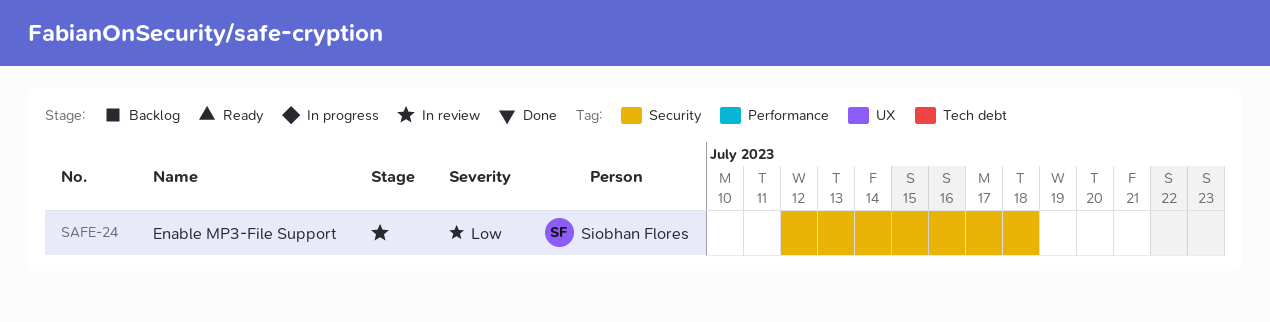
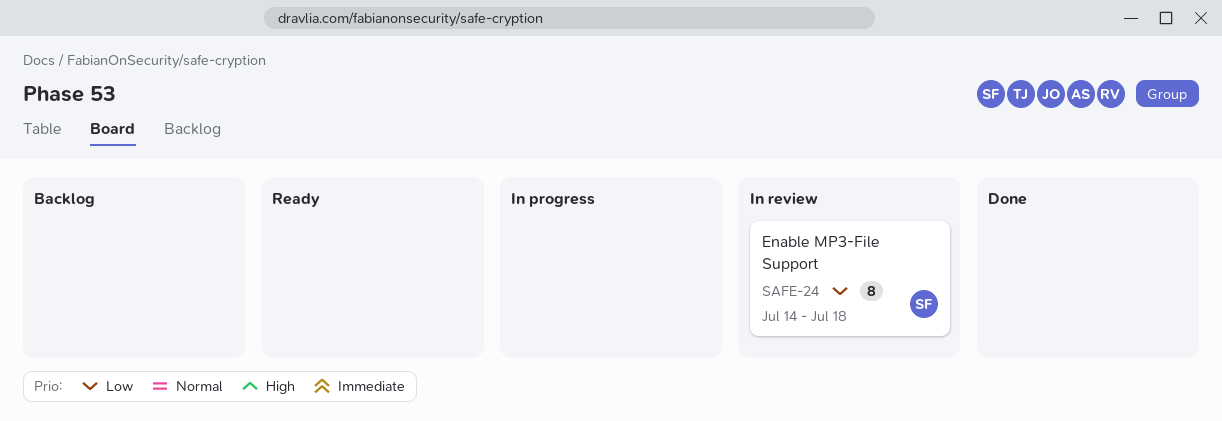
SAFE-24, start: Jul 12 -> Jul 14

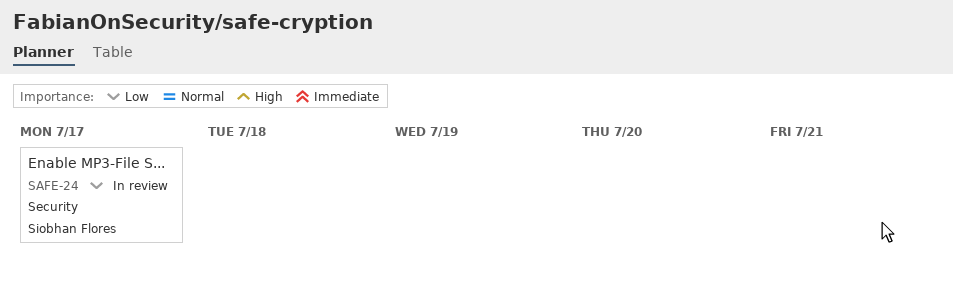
SAFE-24, due: Jul 18 -> Jul 17

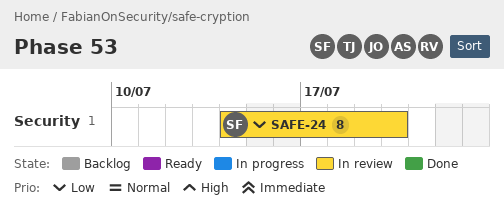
SAFE-24, due: Jul 17 -> Jul 20

